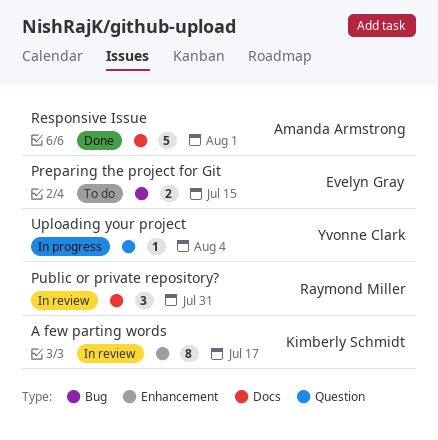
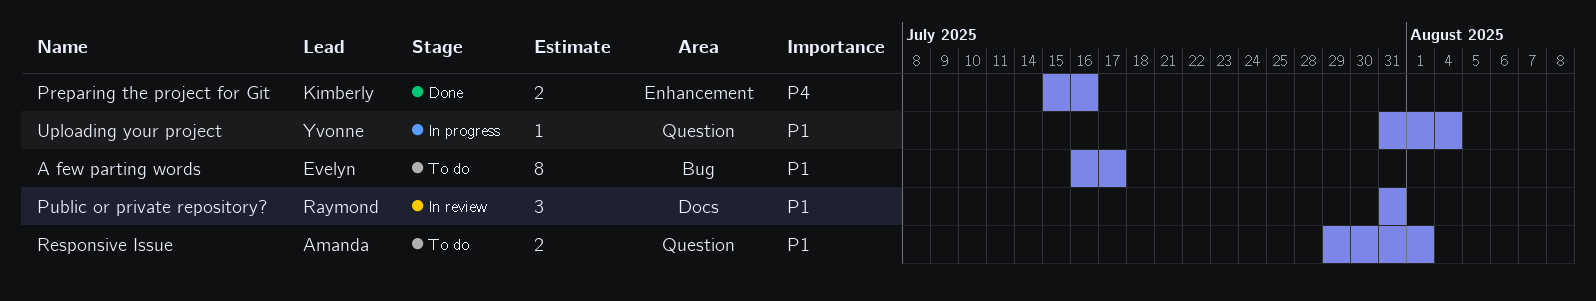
A few parting words, status: In review -> To do
A few parting words, owner: Kimberly Schmidt -> Evelyn Gray
A few parting words, label: Enhancement -> Bug
Preparing the project for Git, status: To do -> Done
Preparing the project for Git, owner: Evelyn Gray -> Kimberly Schmidt
Preparing the project for Git, label: Bug -> Enhancement
Preparing the project for Git, due: Jul 15 -> Jul 16
Responsive Issue, status: Done -> To do
Responsive Issue, label: Docs -> Question
Responsive Issue, estimate: 5 -> 2

